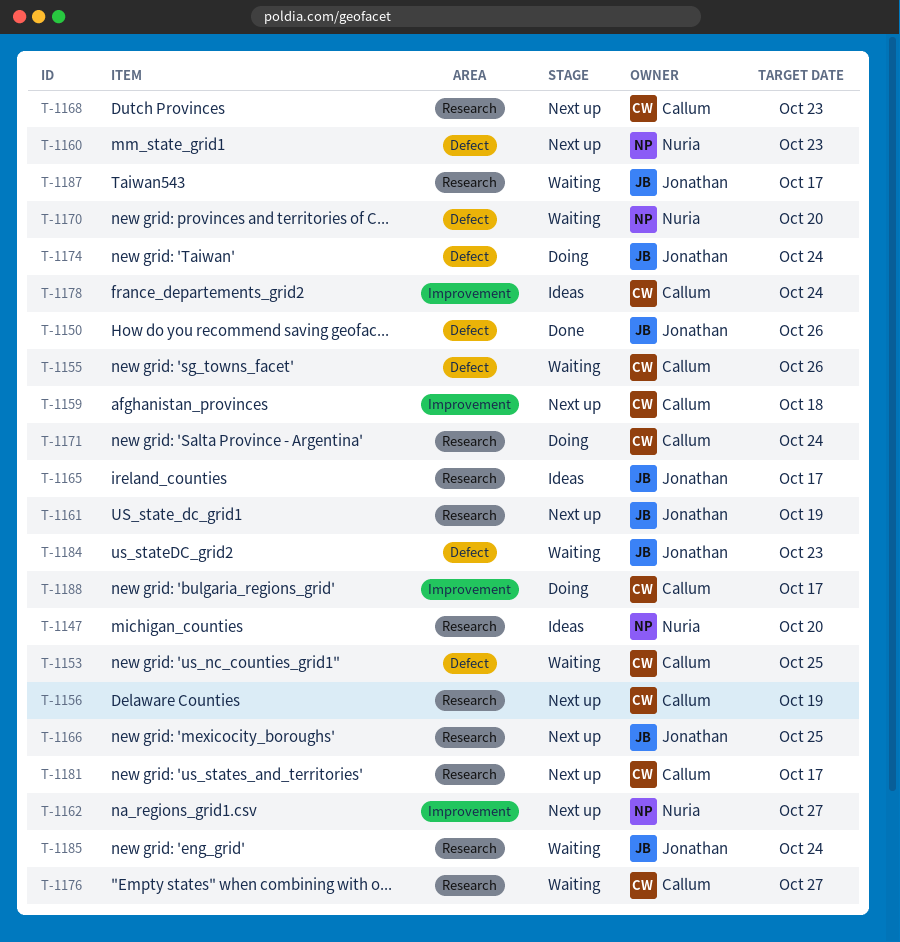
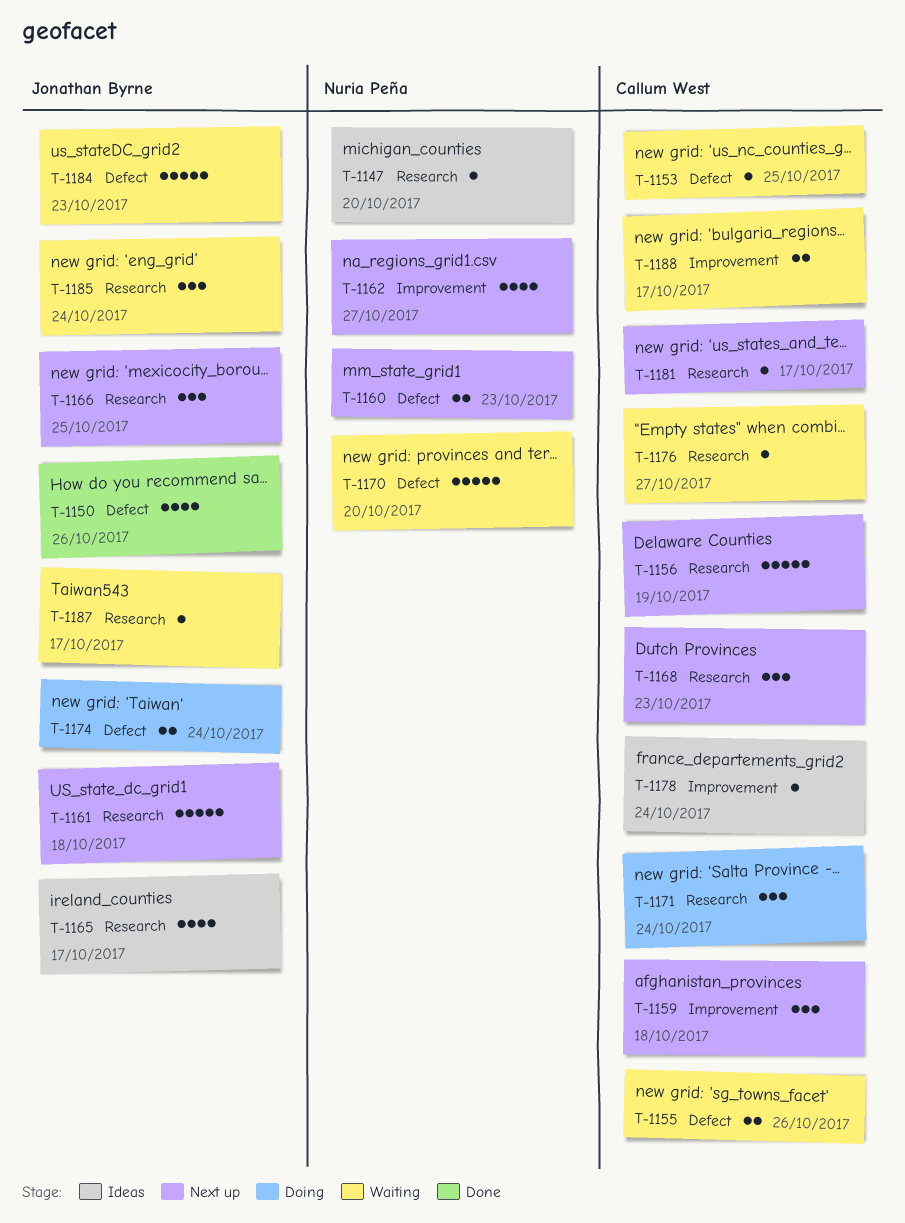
T-1161, due: Oct 19 -> Oct 18
T-1188, status: Doing -> Waiting

